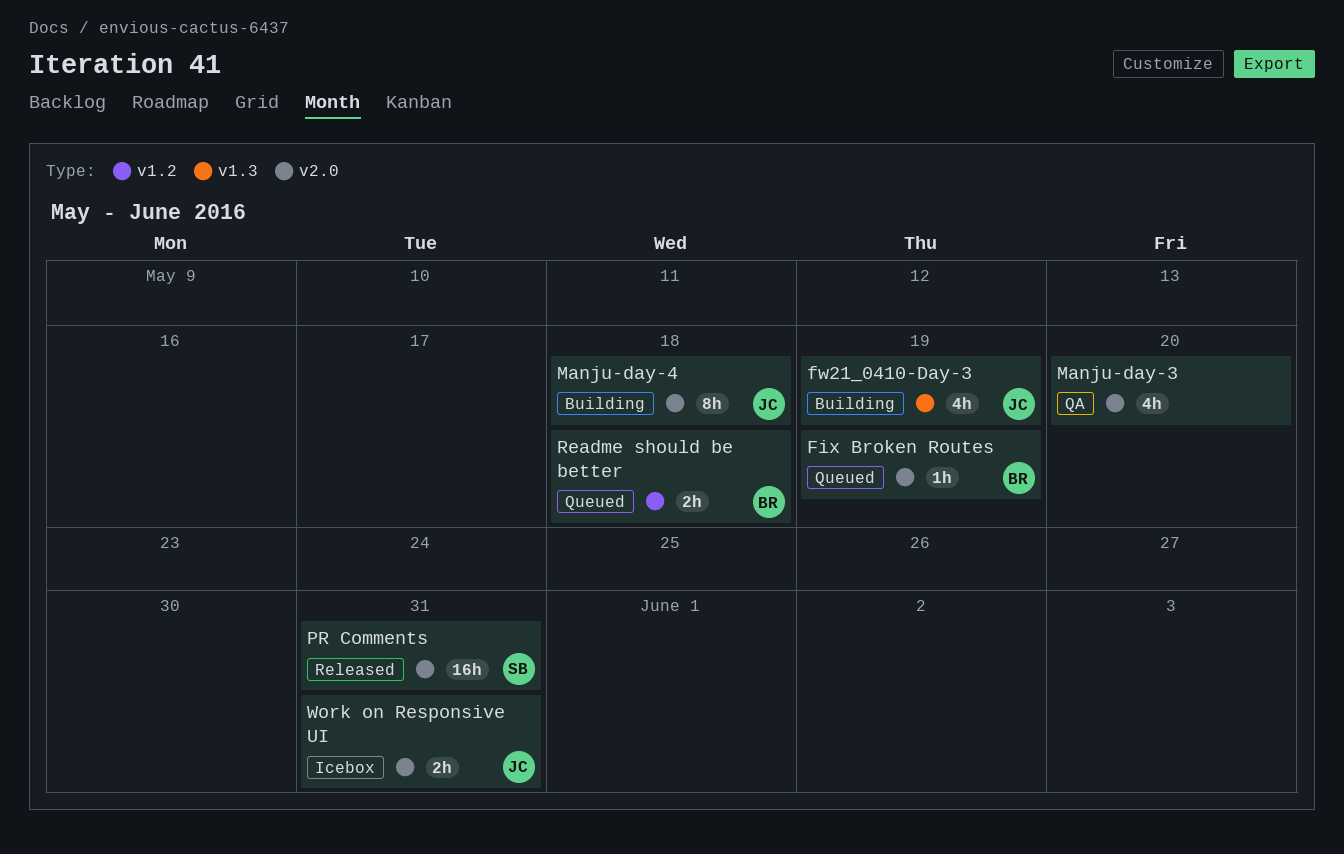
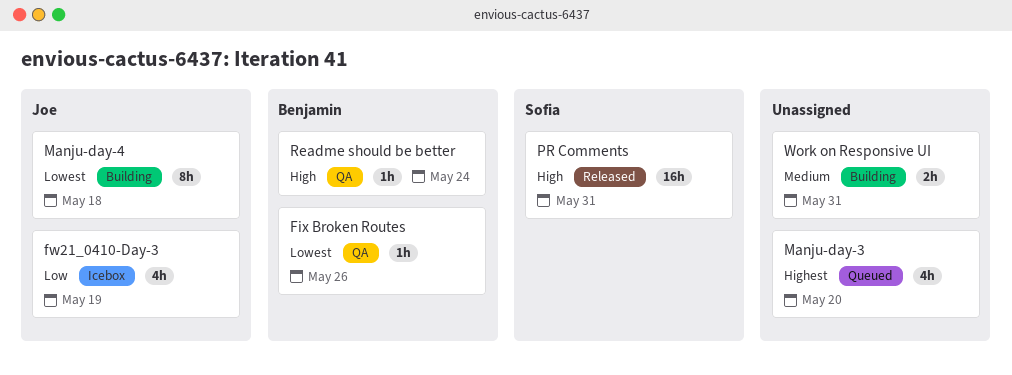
Fix Broken Routes, status: Queued -> QA
Fix Broken Routes, due: May 19 -> May 26
fw21_0410-Day-3, status: Building -> Icebox
Manju-day-3, status: QA -> Queued
Readme should be better, status: Queued -> QA
Readme should be better, estimate: 2h -> 1h
Readme should be better, due: May 18 -> May 24
Work on Responsive UI, status: Icebox -> Building
Work on Responsive UI, owner: Joe -> none

